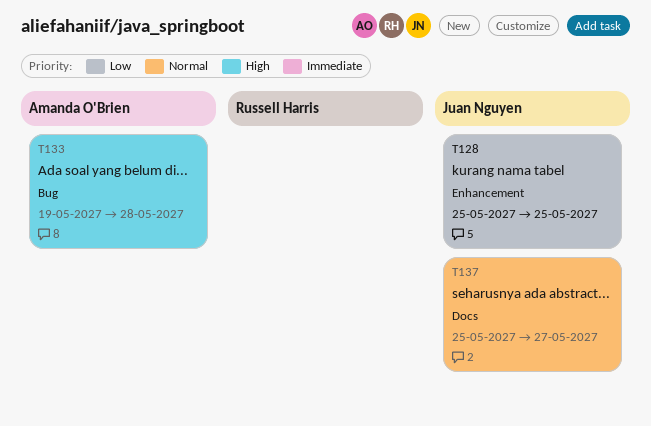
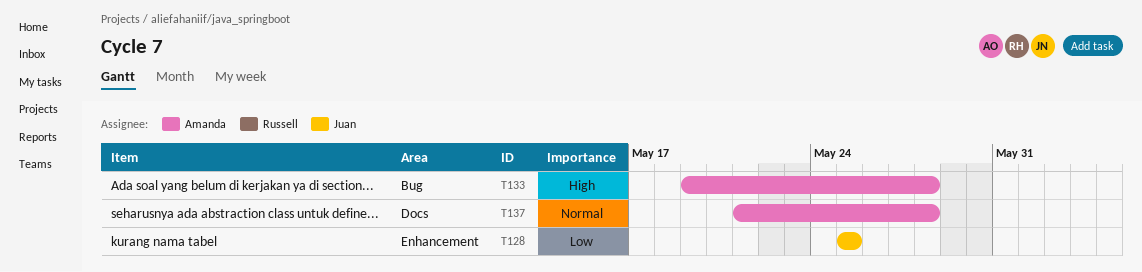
T137, owner: Juan Nguyen -> Amanda O'Brien
T137, start: May 25 -> May 21
T137, due: May 27 -> May 28

